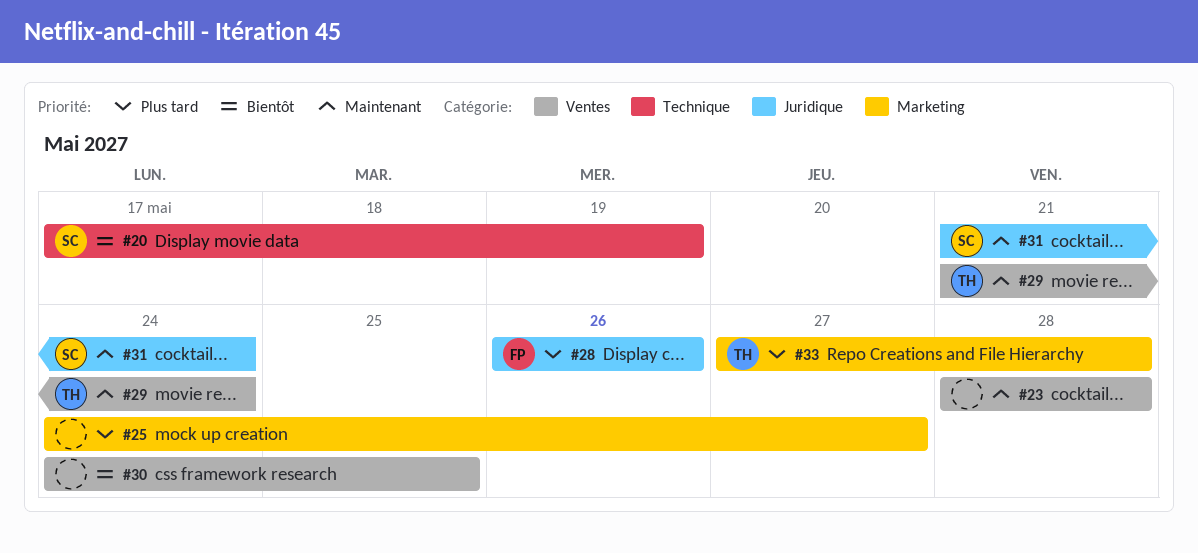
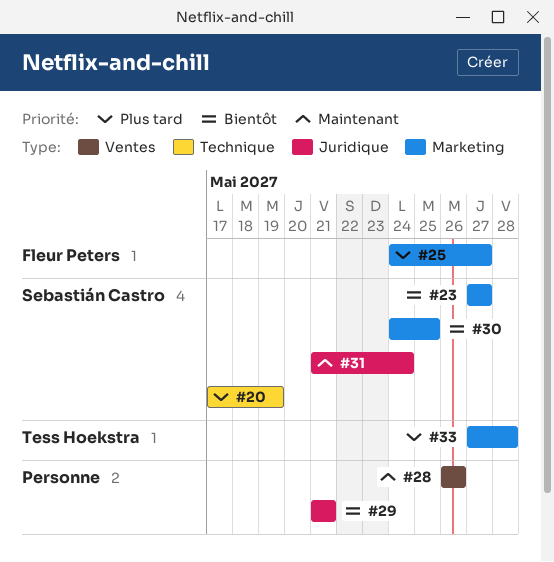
#20, priority: Bientôt -> Plus tard
#23, owner: none -> Sebastián Castro
#23, priority: Maintenant -> Bientôt
#23, label: Ventes -> Marketing
#23, start: May 28 -> May 27
#23, due: May 28 -> May 27
#25, owner: none -> Fleur Peters
#28, owner: Fleur Peters -> none
#28, priority: Plus tard -> Maintenant
#28, label: Juridique -> Ventes
#29, owner: Tess Hoekstra -> none
#29, priority: Maintenant -> Bientôt
#29, label: Ventes -> Juridique
#29, due: May 24 -> May 21
#30, owner: none -> Sebastián Castro
#30, label: Ventes -> Marketing

